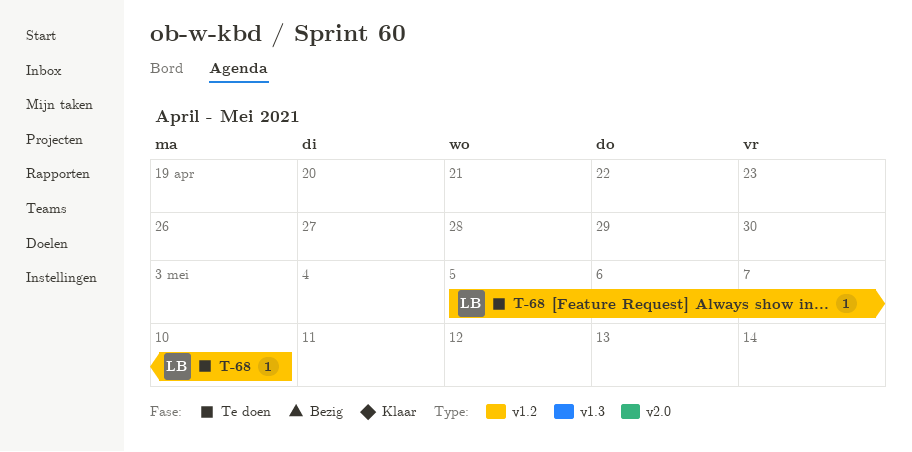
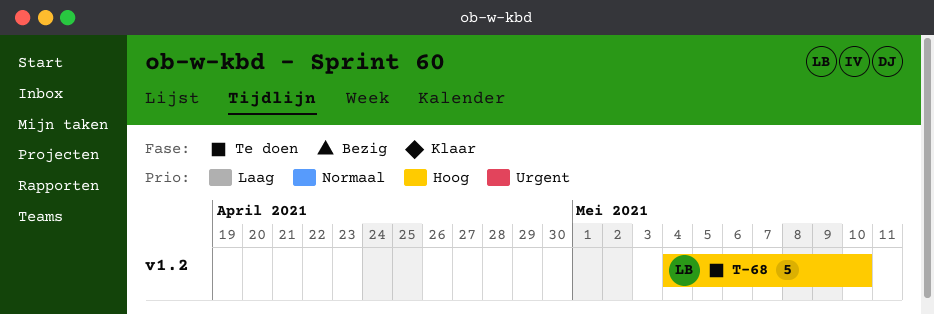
T-68, estimate: 1 -> 5
T-68, start: May 5 -> May 4

